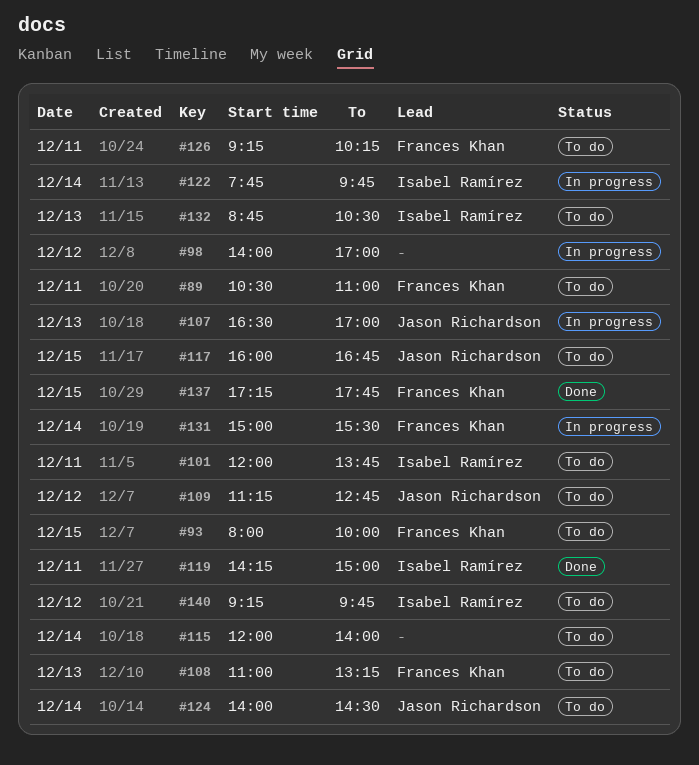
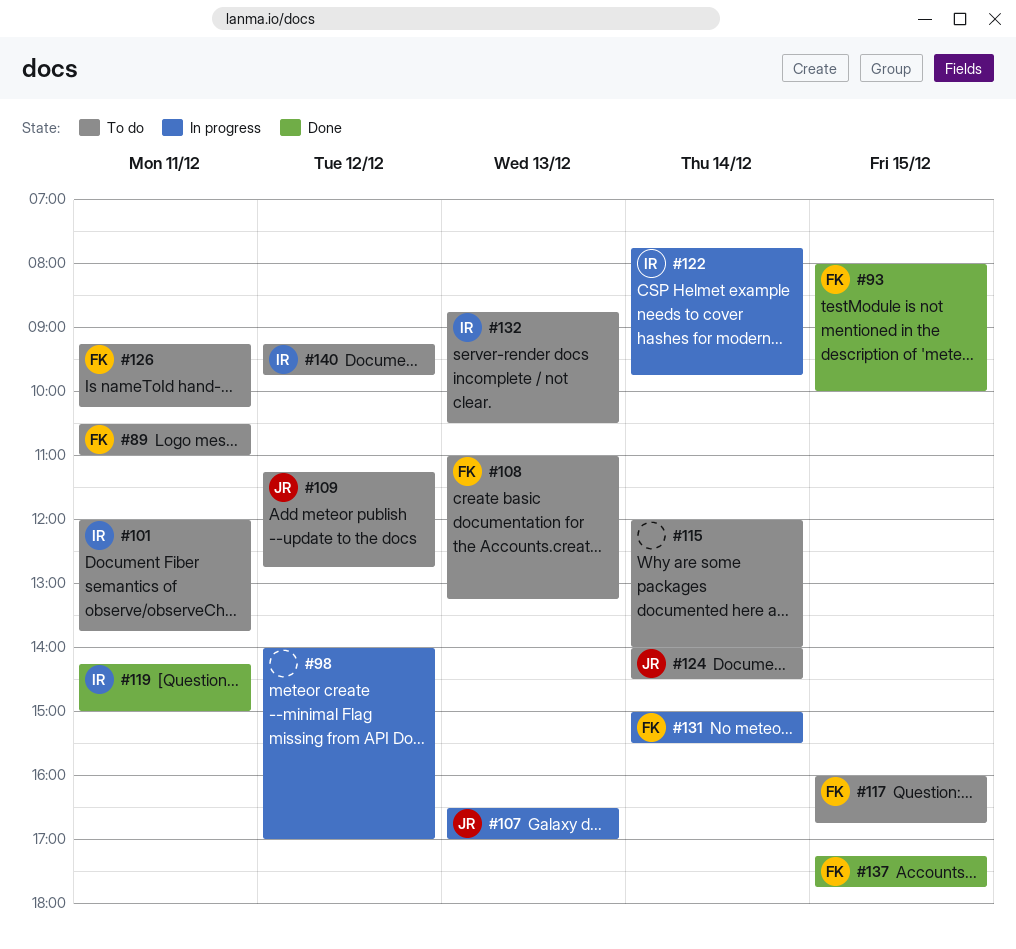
#93, status: To do -> Done
#117, owner: Jason Richardson -> Frances Khan

